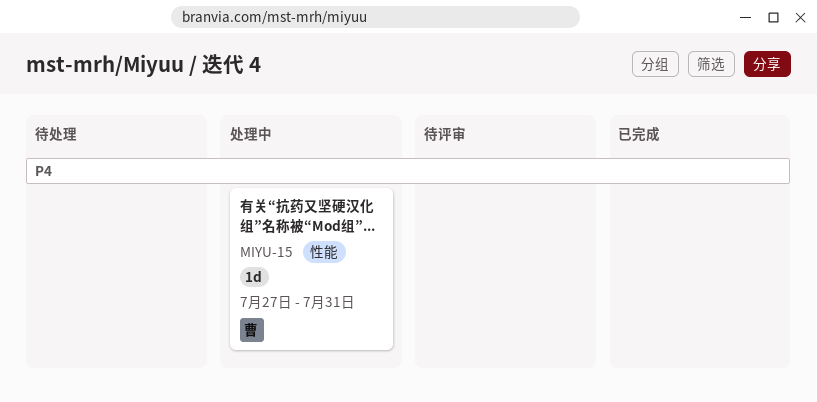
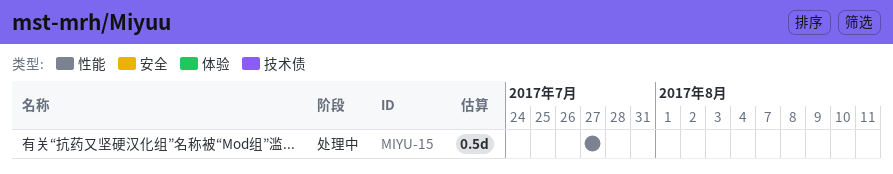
MIYU-15, estimate: 1d -> 0.5d
MIYU-15, due: Jul 31 -> Jul 27

